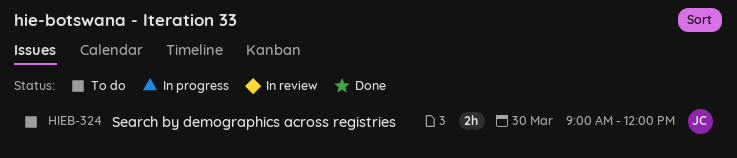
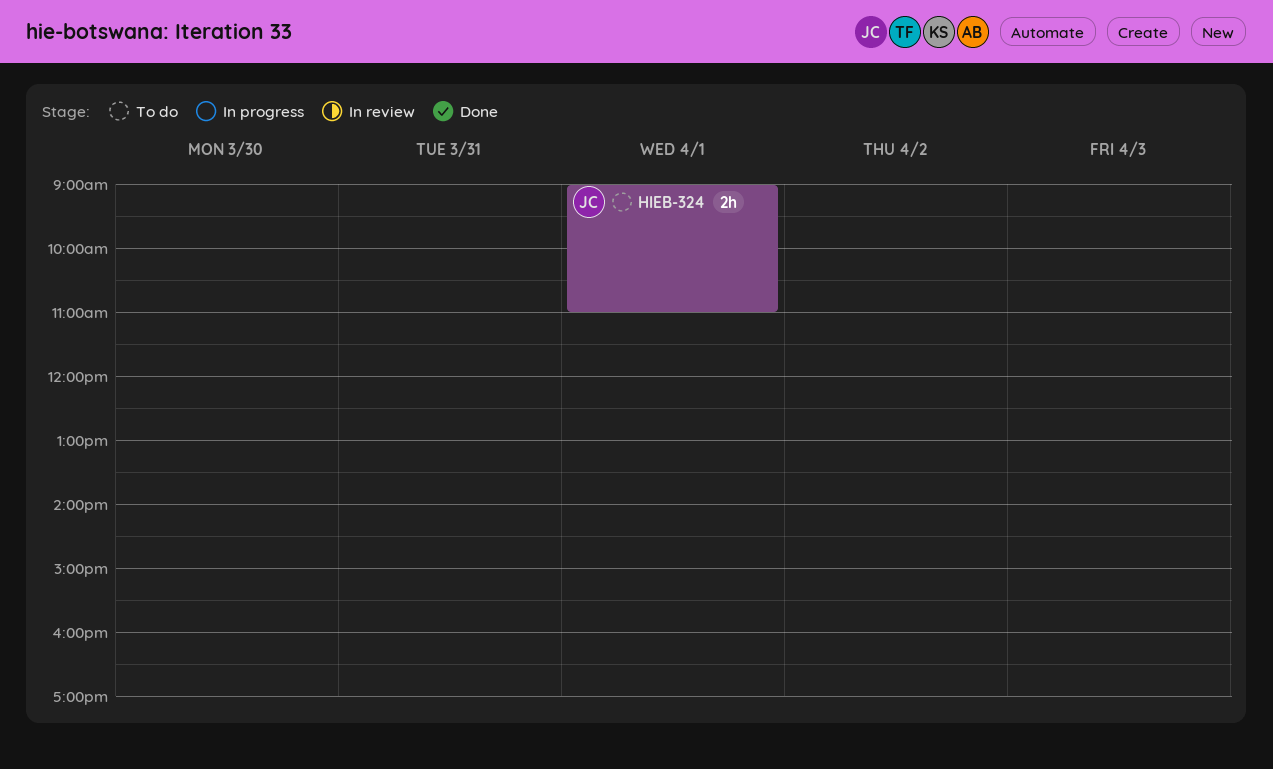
HIEB-324, day: Mar 30 -> Apr 1
HIEB-324, ends: 12:00 -> 11:00

